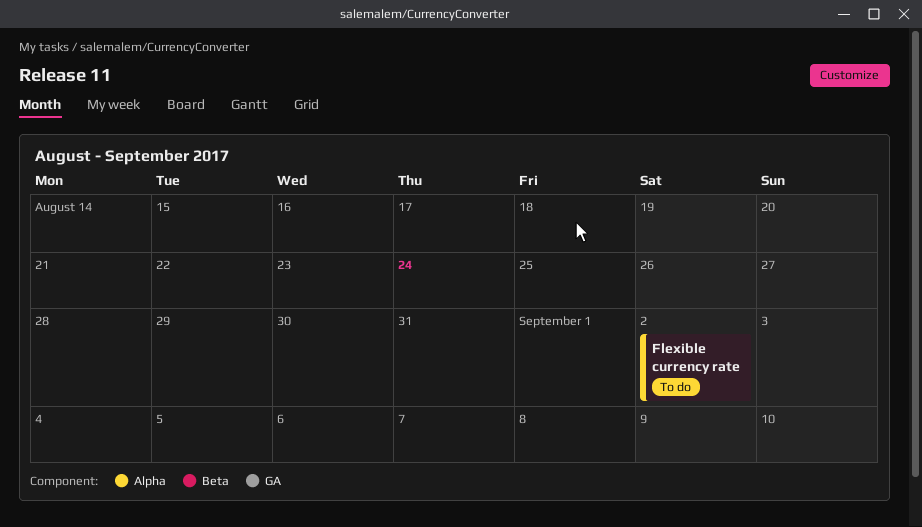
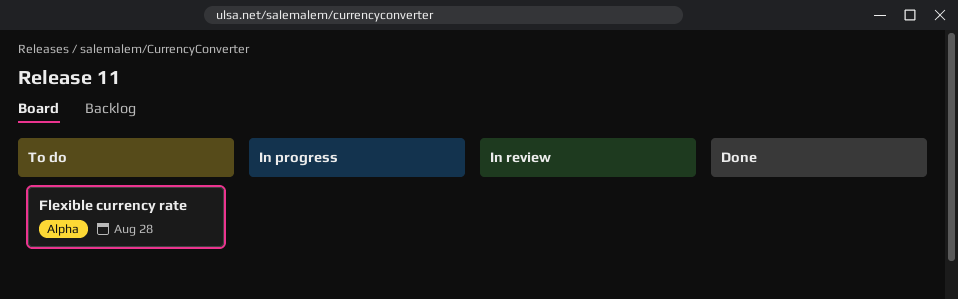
Flexible currency rate, due: Sep 2 -> Aug 28

